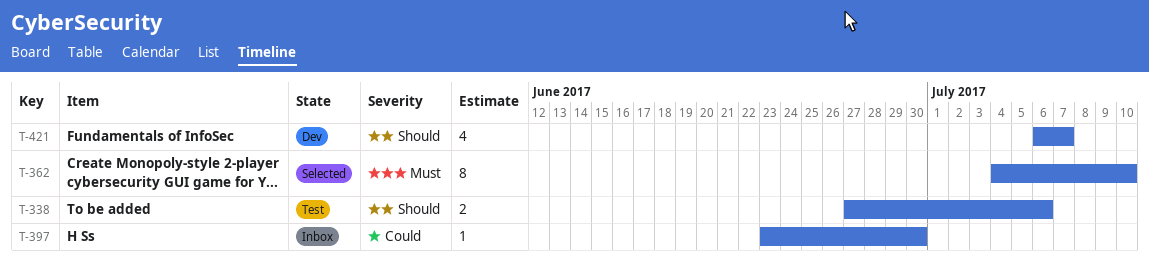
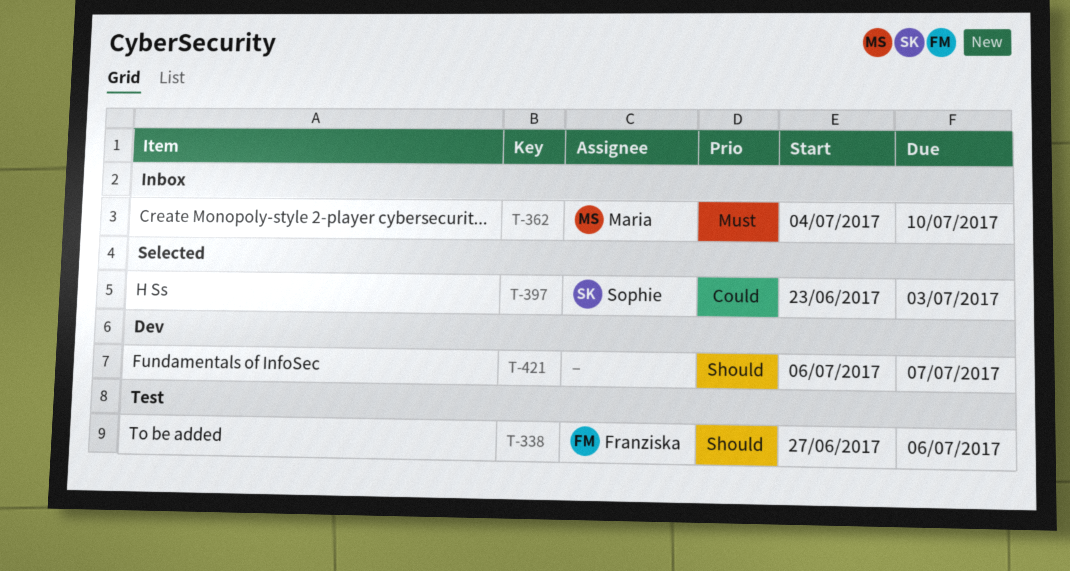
T-362, status: Selected -> Inbox
T-397, status: Inbox -> Selected
T-397, due: Jun 30 -> Jul 3

